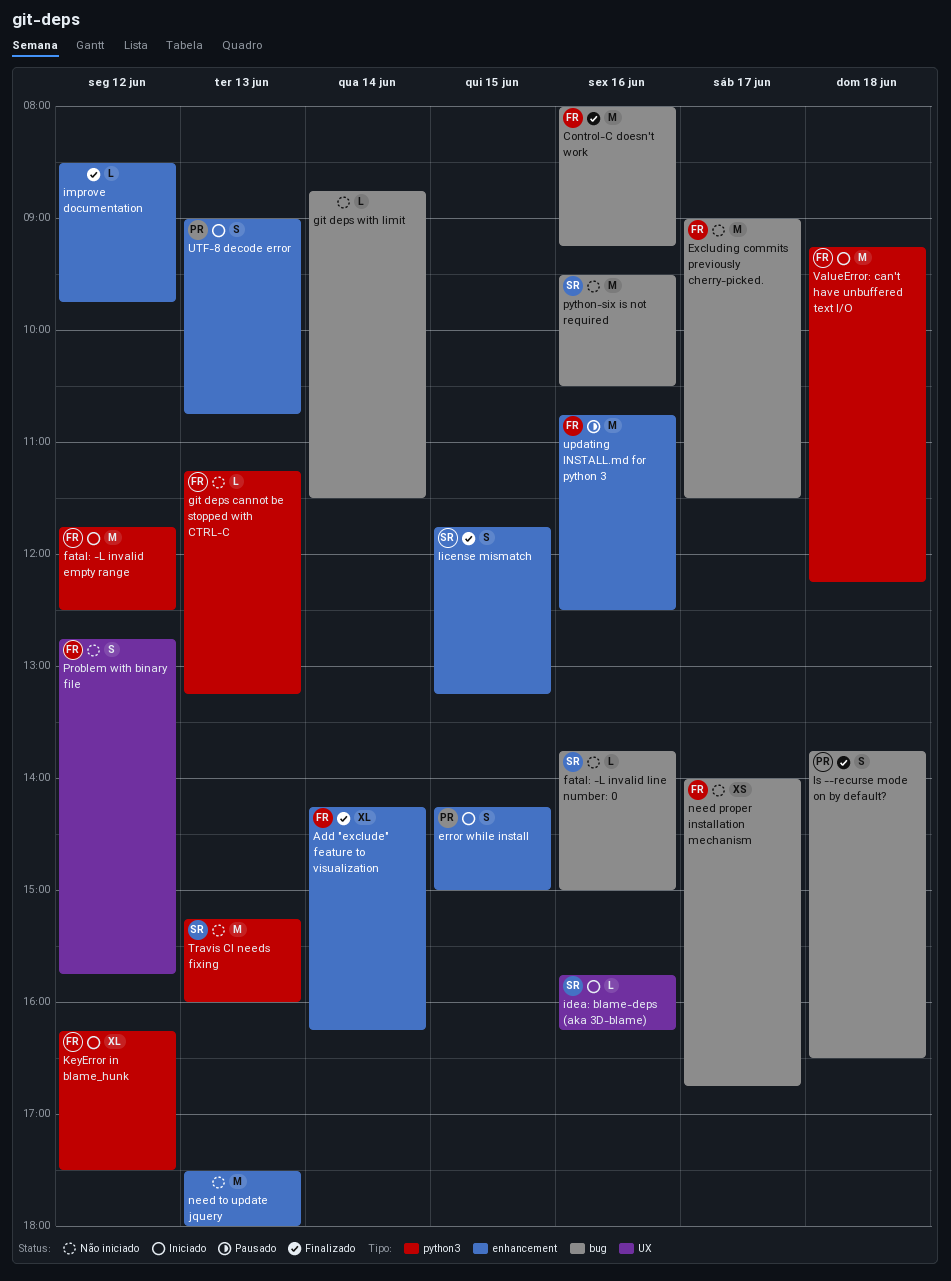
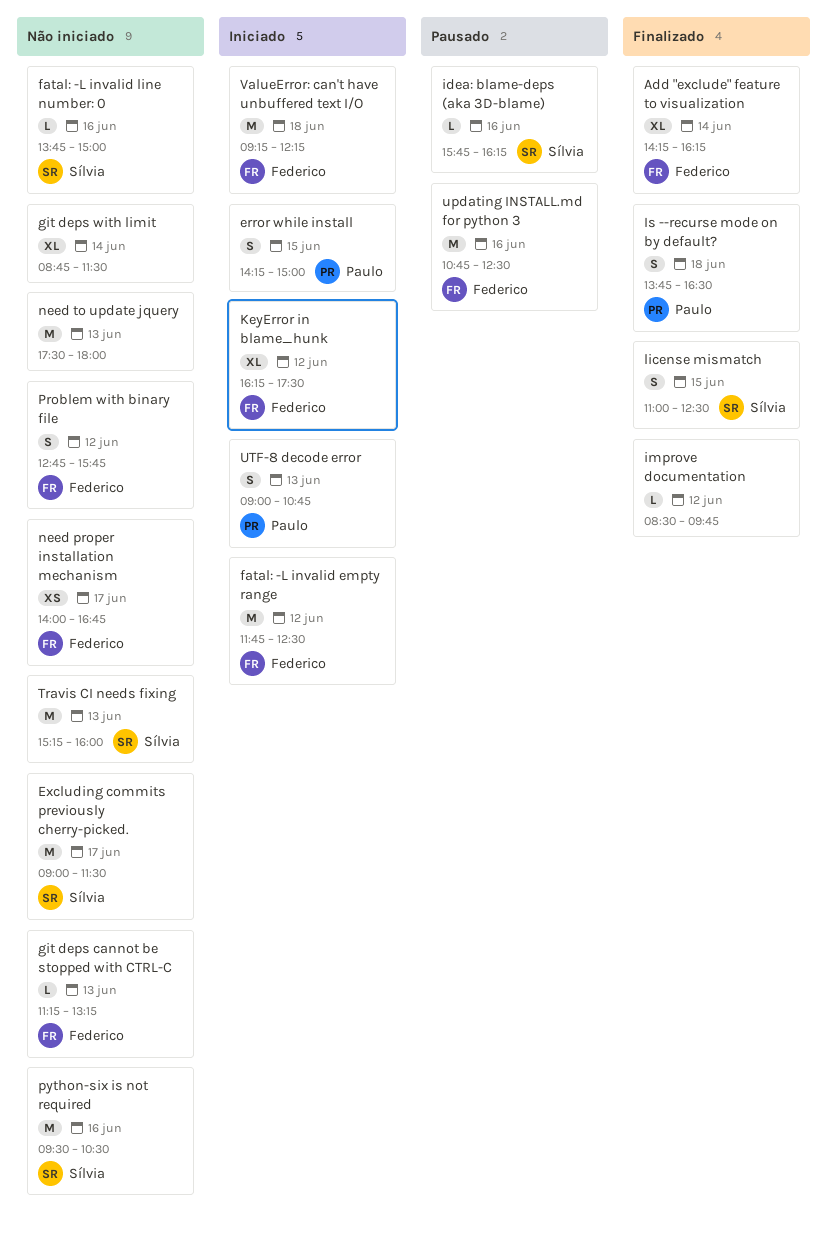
Control-C doesn't work: present -> none
Excluding commits previously cherry-picked., owner: Federico -> Sílvia
git deps with limit, estimate: L -> XL
idea: blame-deps (aka 3D-blame), status: Iniciado -> Pausado
license mismatch, begins: 11:45 -> 11:00
license mismatch, ends: 13:15 -> 12:30

